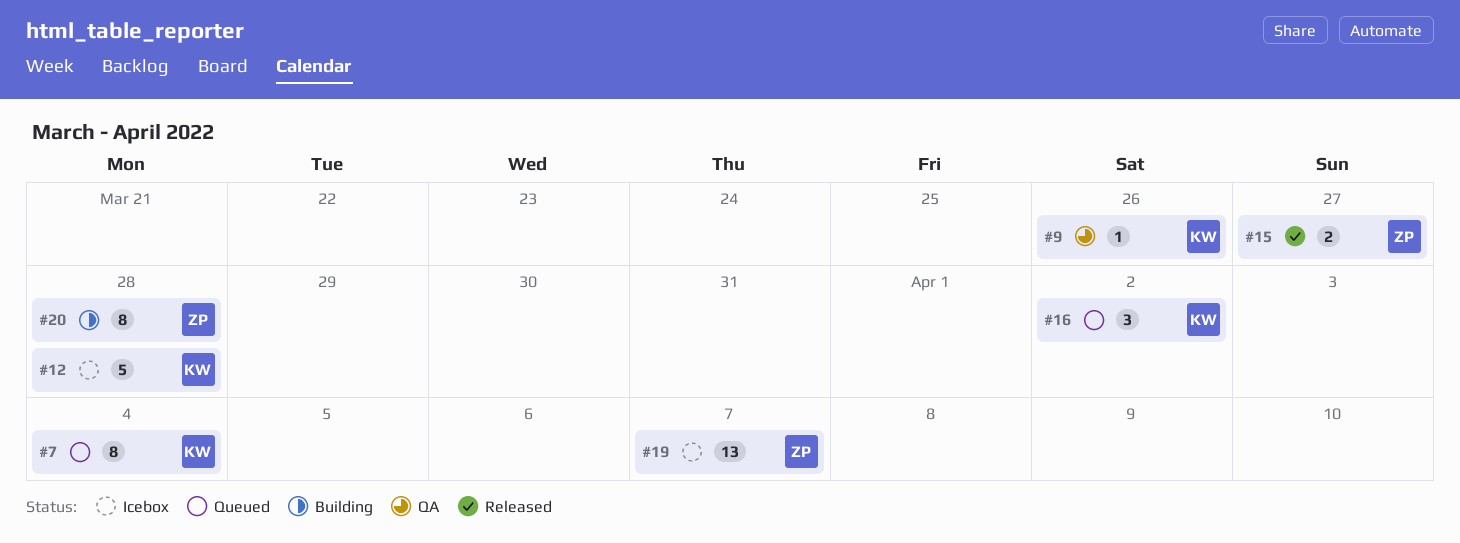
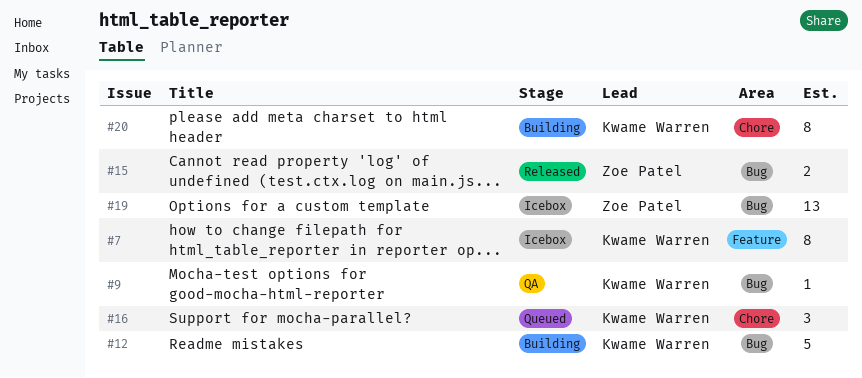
#7, status: Queued -> Icebox
#12, status: Icebox -> Building
#20, owner: Zoe Patel -> Kwame Warren

